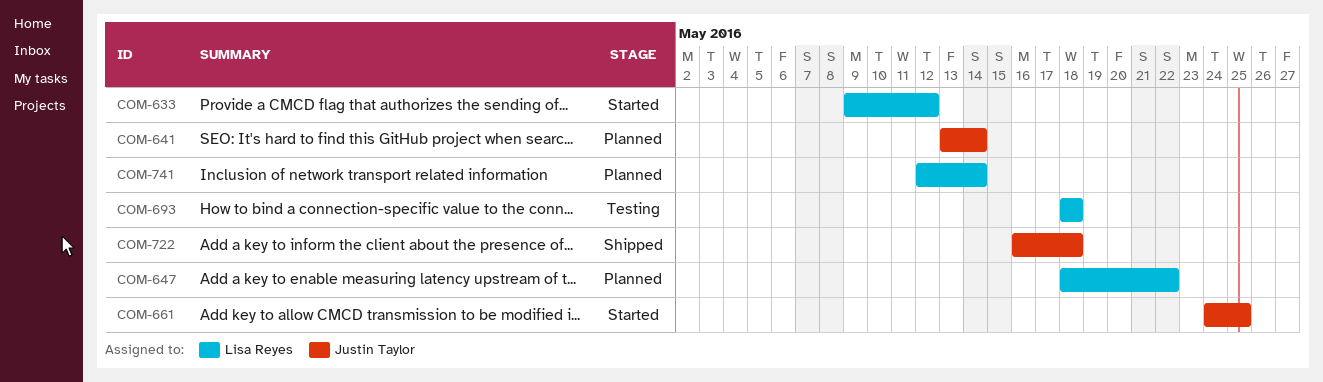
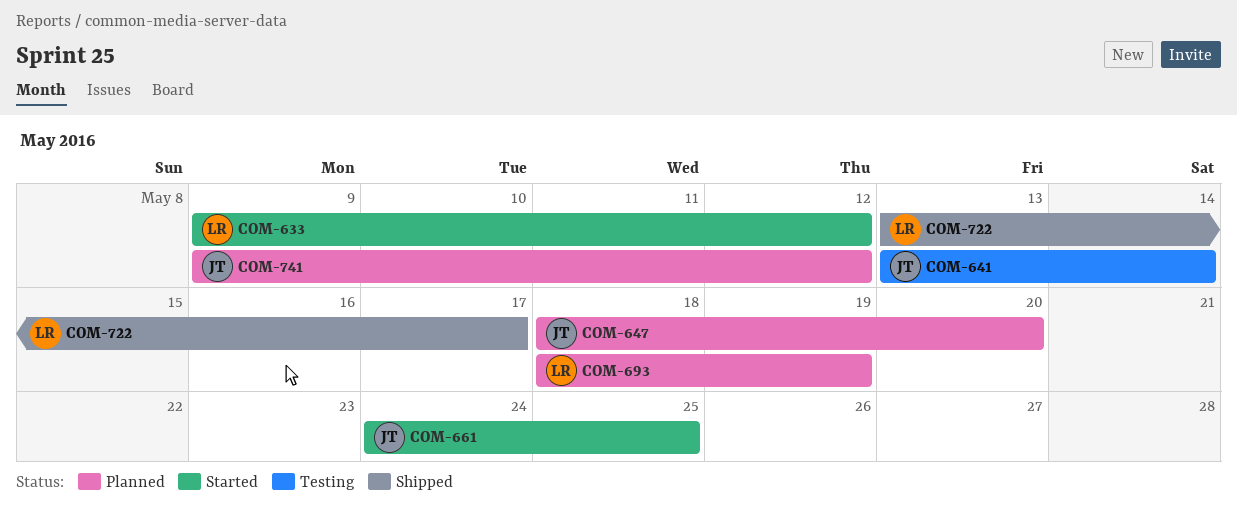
COM-641, status: Planned -> Testing
COM-647, owner: Lisa Reyes -> Justin Taylor
COM-647, due: May 22 -> May 20
COM-693, status: Testing -> Planned
COM-693, due: May 18 -> May 19
COM-722, owner: Justin Taylor -> Lisa Reyes
COM-722, start: May 16 -> May 13
COM-722, due: May 18 -> May 17
COM-741, owner: Lisa Reyes -> Justin Taylor
COM-741, start: May 12 -> May 9
COM-741, due: May 14 -> May 12

